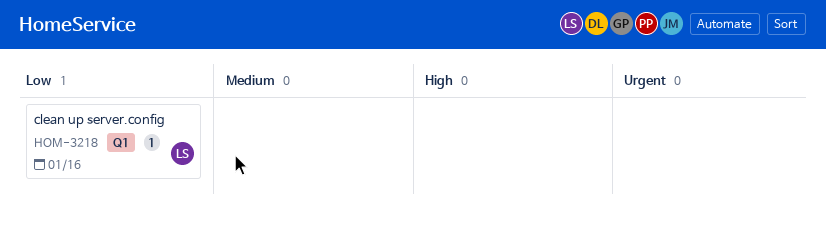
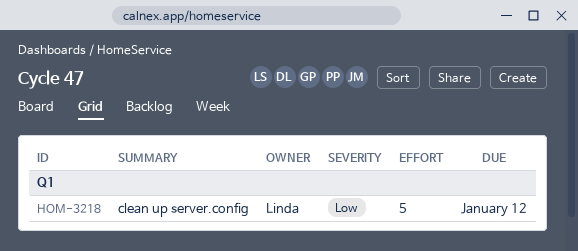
HOM-3218, estimate: 1 -> 5
HOM-3218, due: Jan 16 -> Jan 12

